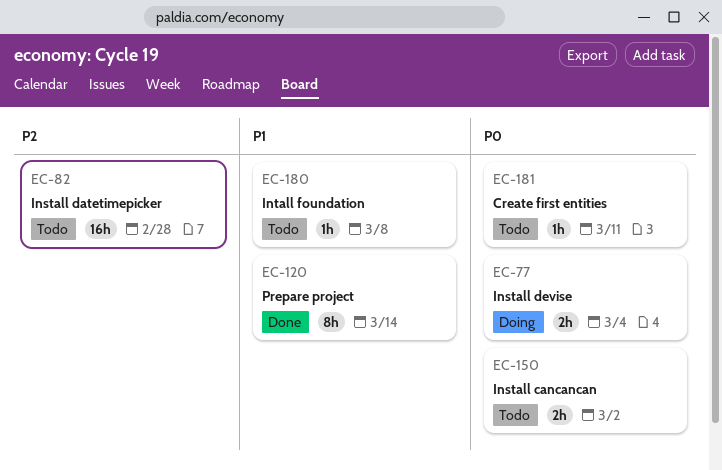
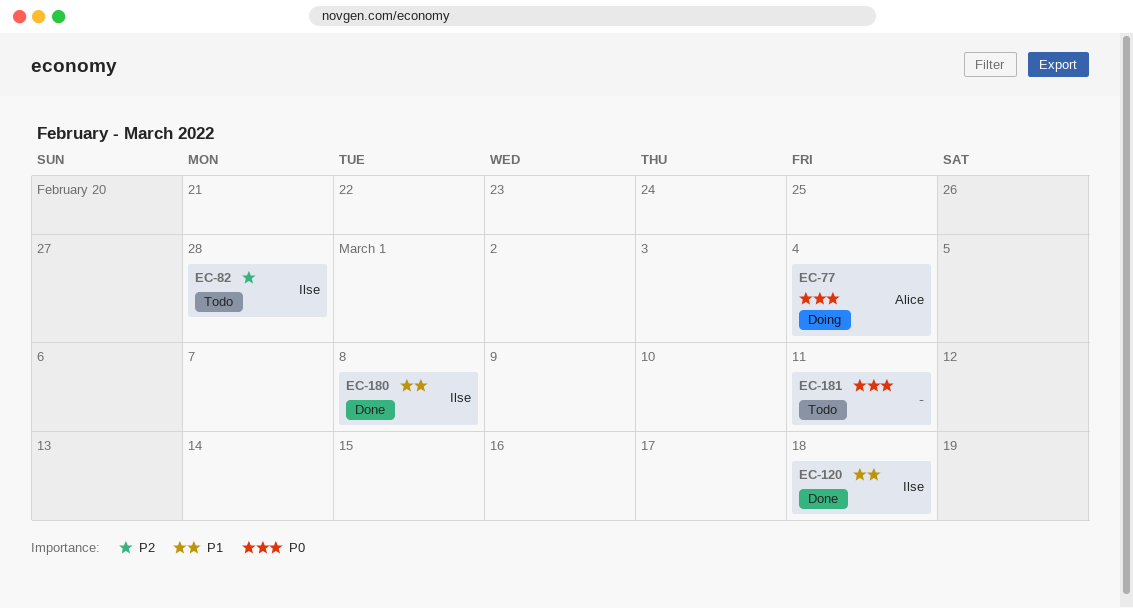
EC-120, due: Mar 14 -> Mar 18
EC-150: present -> none
EC-180, status: Todo -> Done

